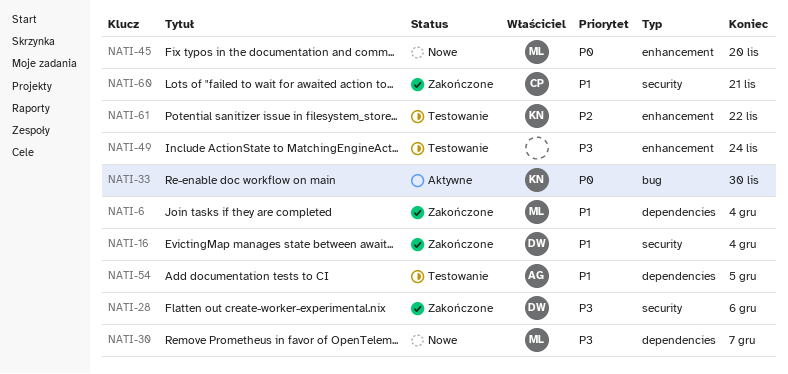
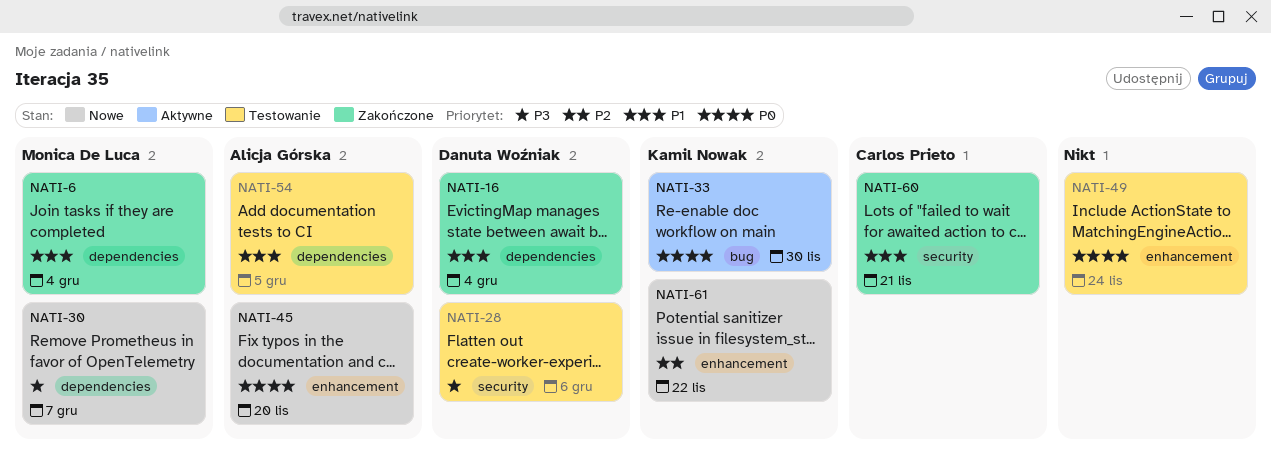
NATI-16, label: security -> dependencies
NATI-28, status: Zakończone -> Testowanie
NATI-45, owner: Monica De Luca -> Alicja Górska
NATI-49, priority: P3 -> P0
NATI-61, status: Testowanie -> Nowe

